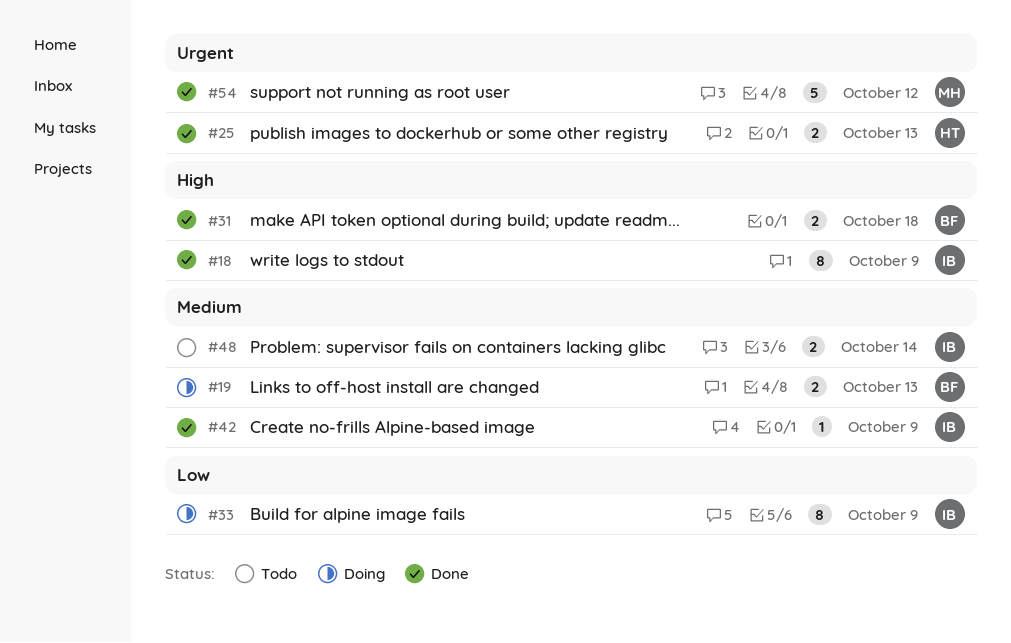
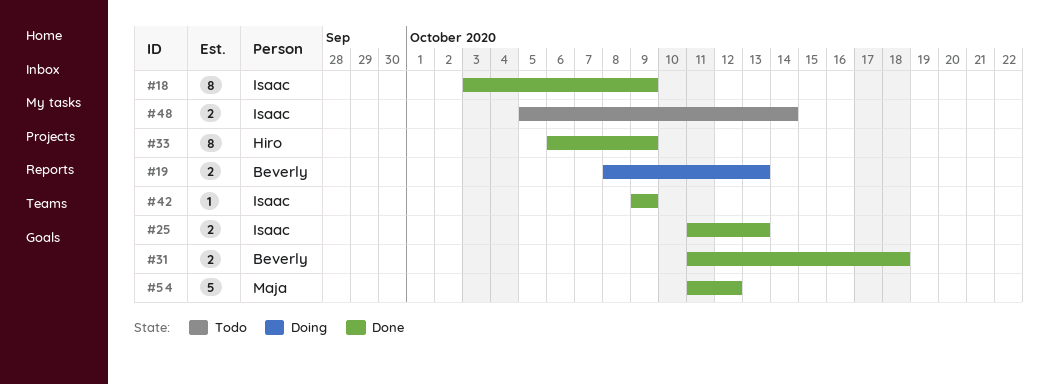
#25, owner: Hiro -> Isaac
#33, status: Doing -> Done
#33, owner: Isaac -> Hiro

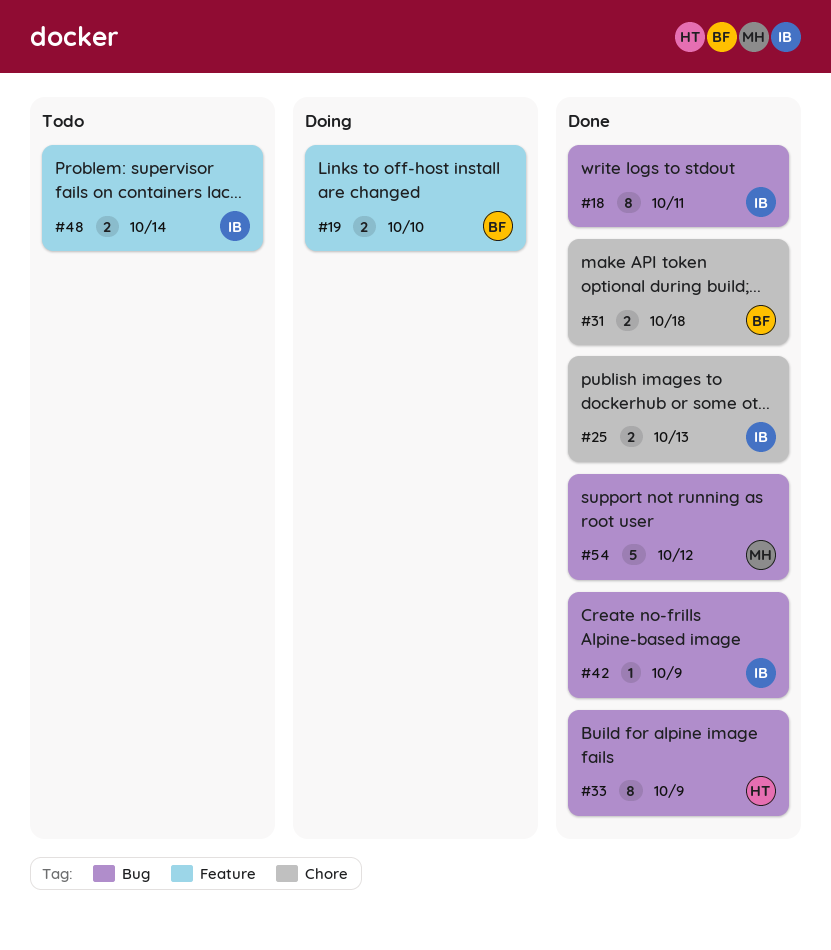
#18, due: Oct 9 -> Oct 11
#19, due: Oct 13 -> Oct 10

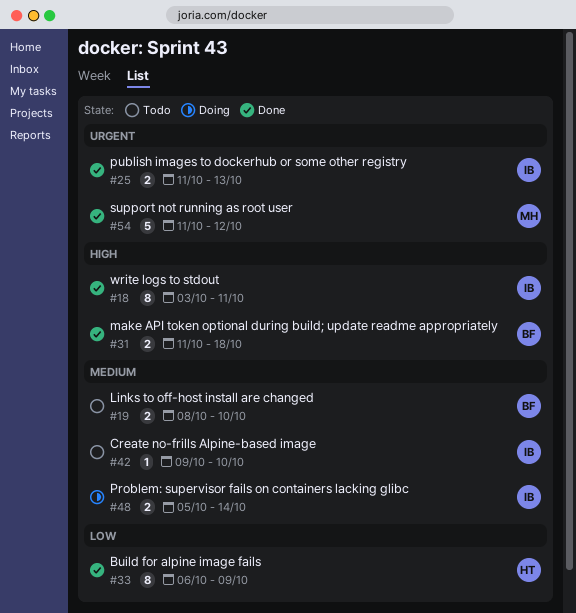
#19, status: Doing -> Todo
#42, status: Done -> Todo
#42, due: Oct 9 -> Oct 10
#48, status: Todo -> Doing

